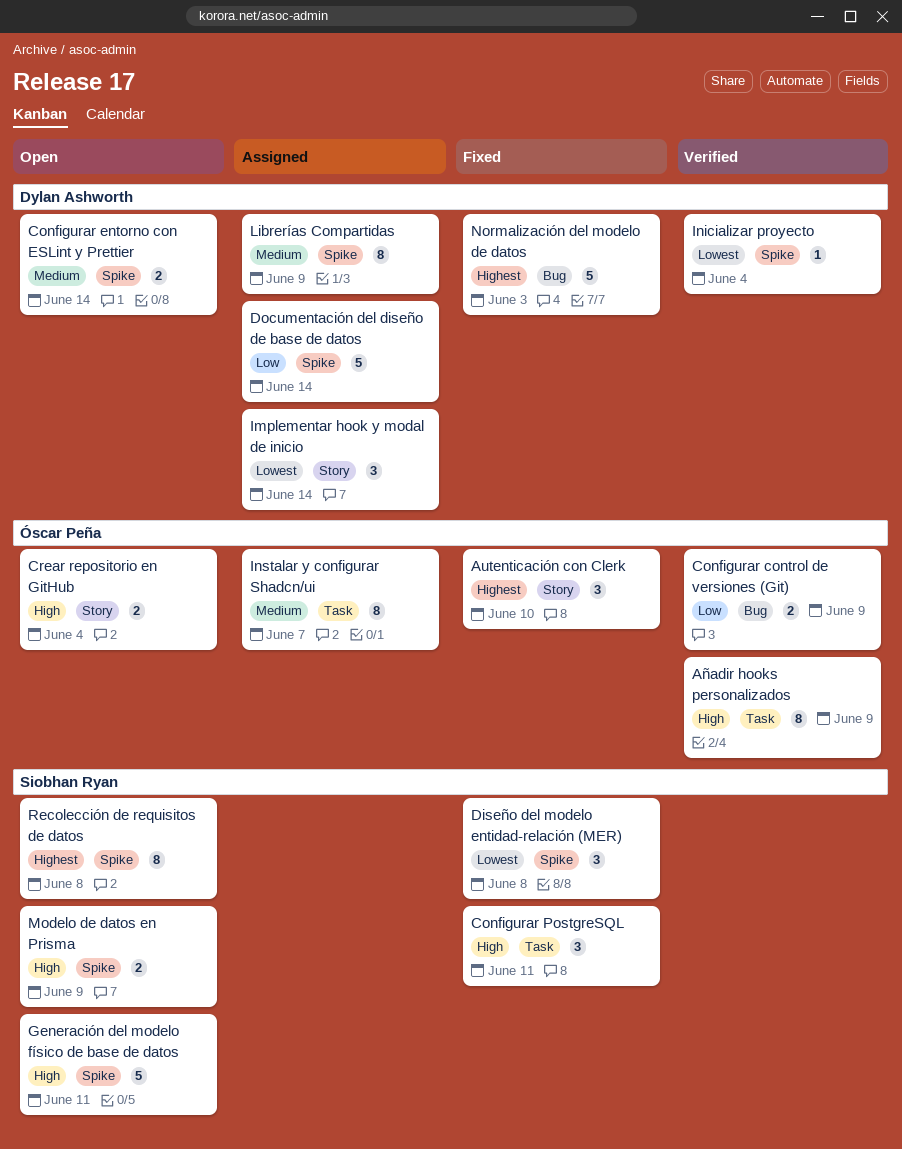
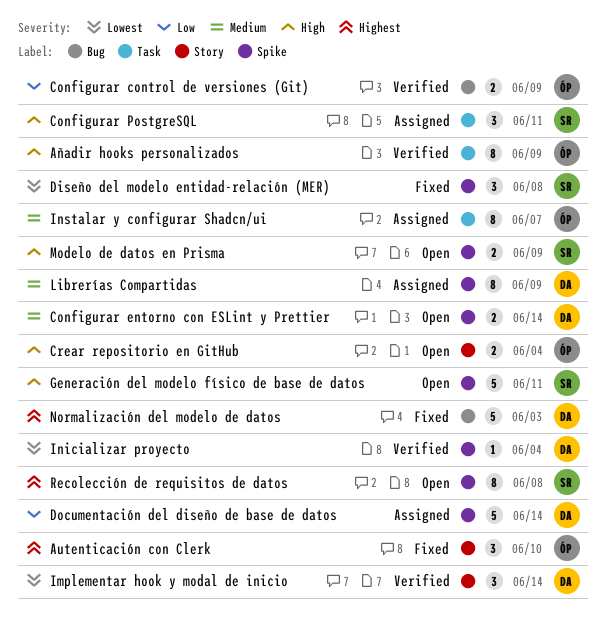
Configurar PostgreSQL, status: Fixed -> Assigned
Implementar hook y modal de inicio, status: Assigned -> Verified

